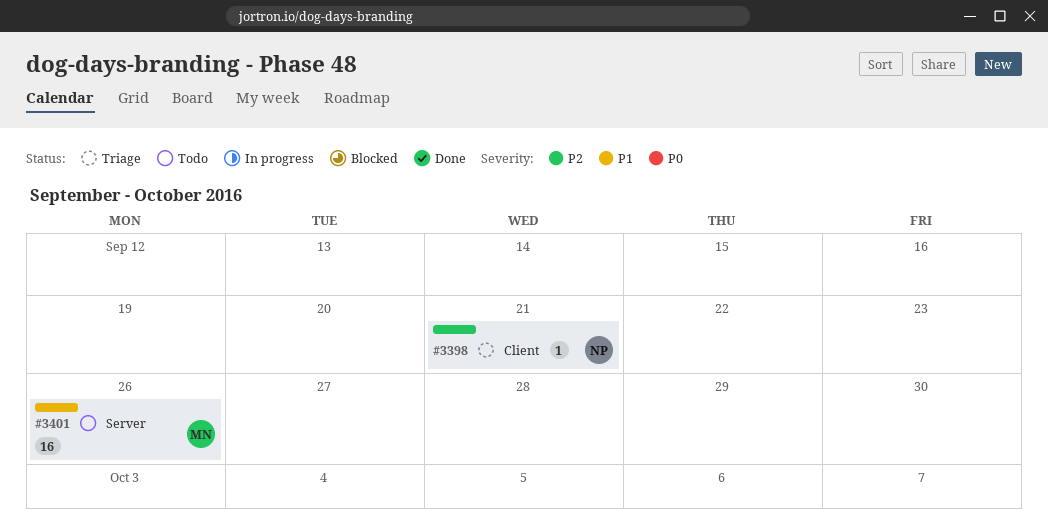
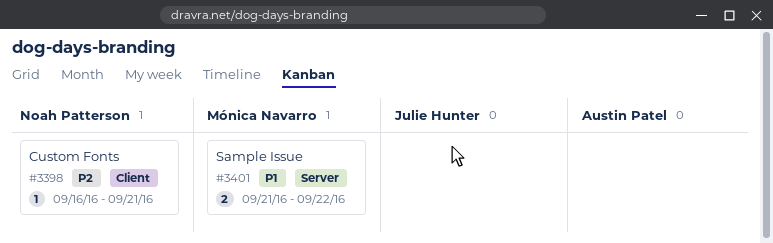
#3401, estimate: 16 -> 2
#3401, due: Sep 26 -> Sep 22

